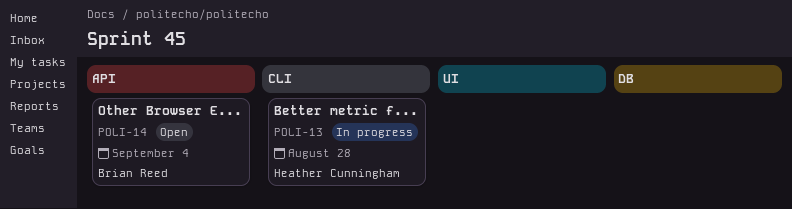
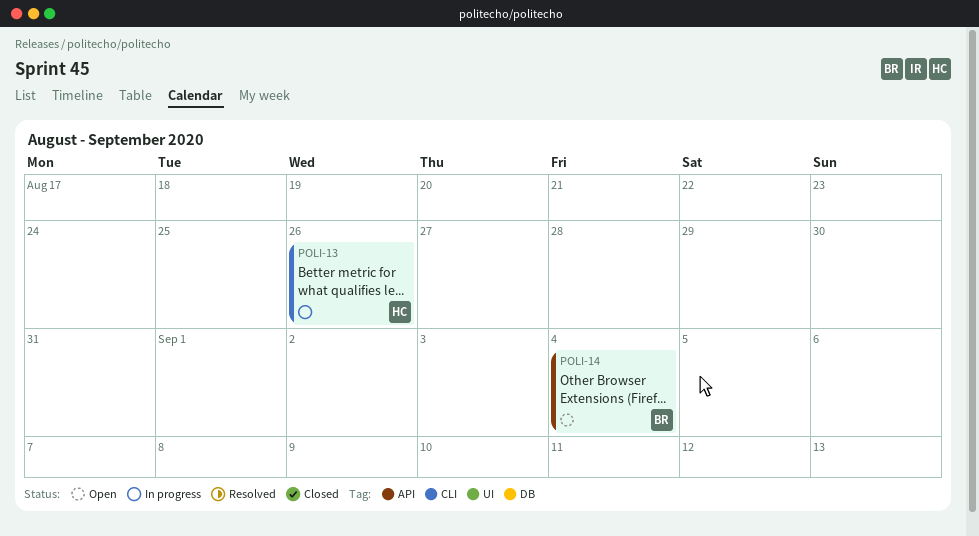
POLI-13, due: Aug 28 -> Aug 26

